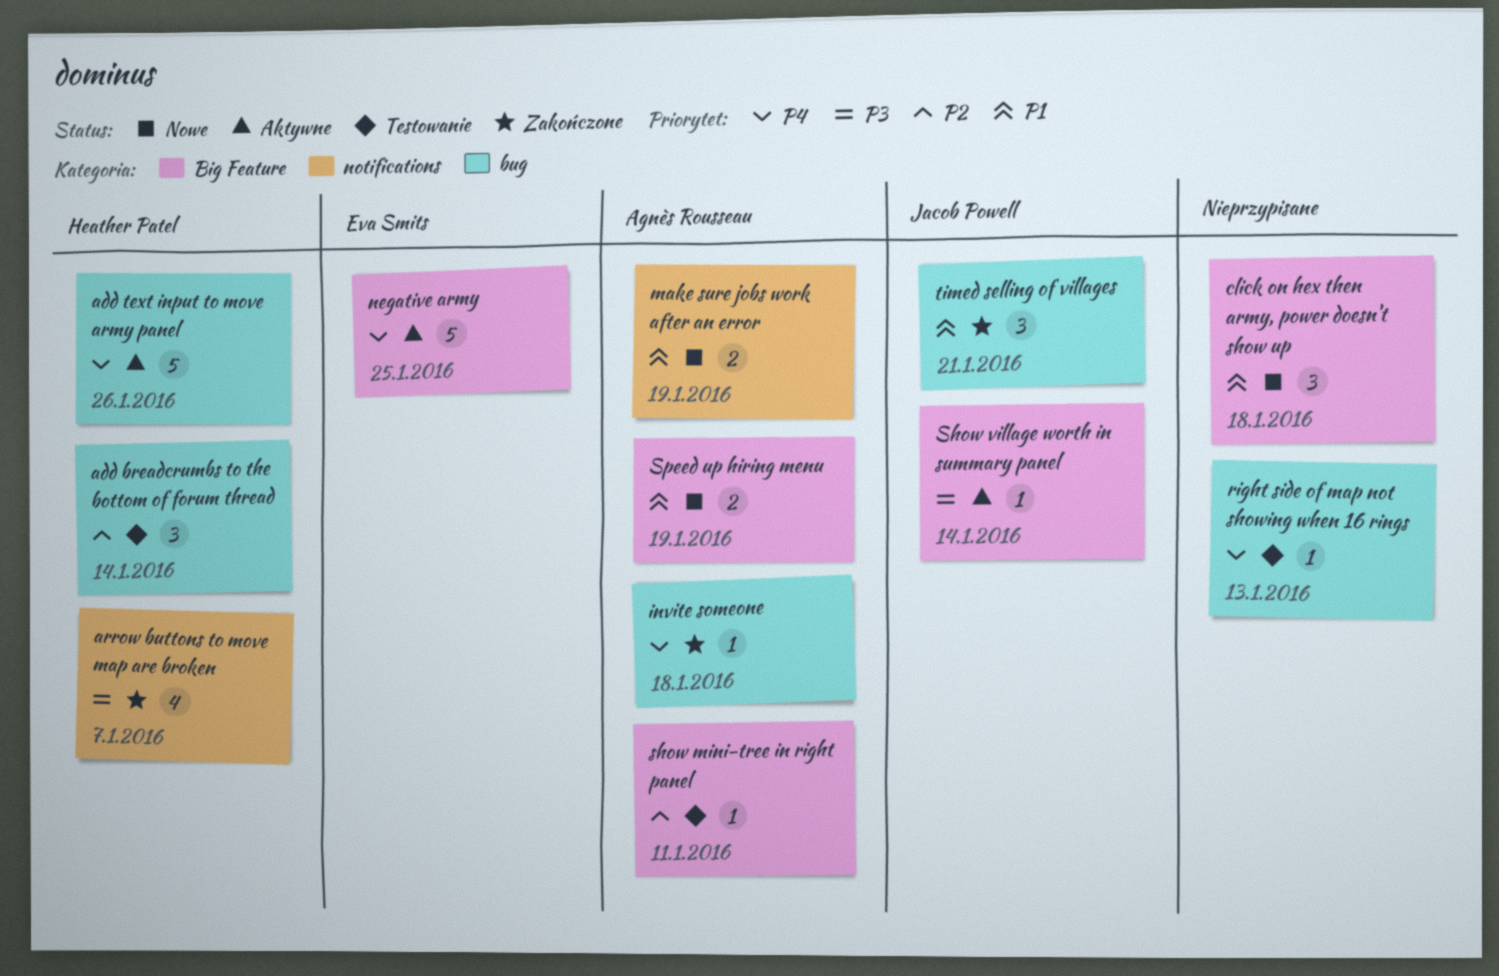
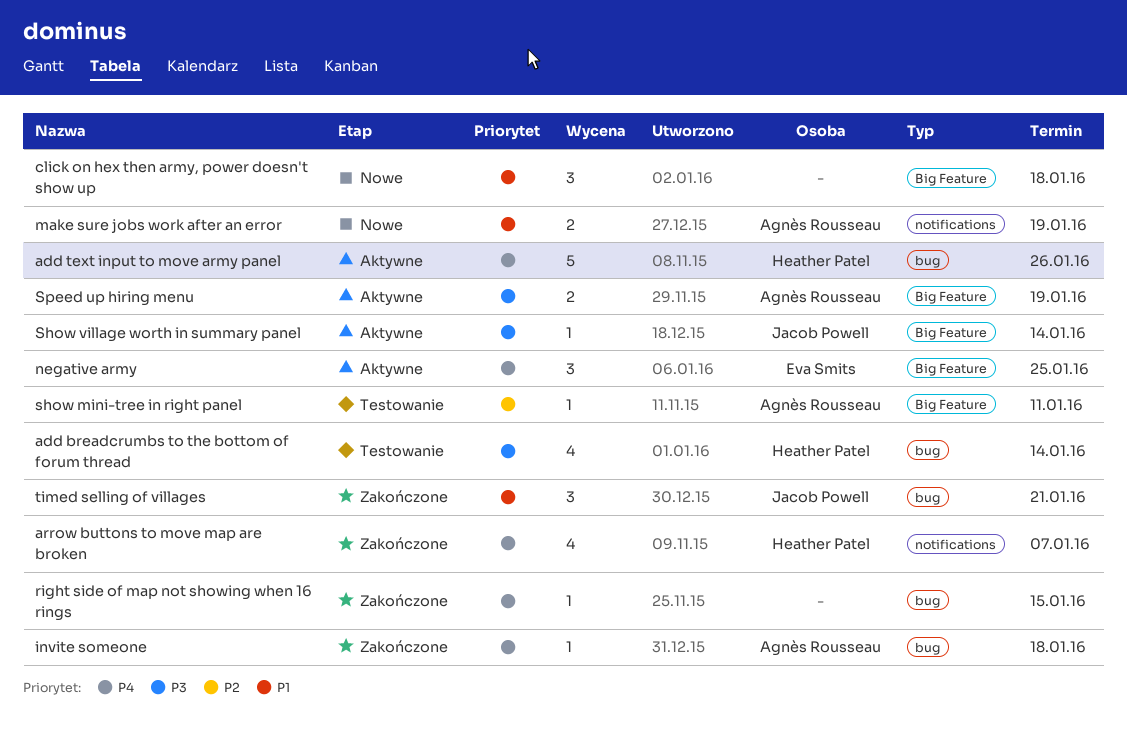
add breadcrumbs to the bottom of forum thread, priority: P2 -> P3
add breadcrumbs to the bottom of forum thread, estimate: 3 -> 4
arrow buttons to move map are broken, priority: P3 -> P4
negative army, estimate: 5 -> 3
right side of map not showing when 16 rings, status: Testowanie -> Zakończone
right side of map not showing when 16 rings, due: Jan 13 -> Jan 15
Speed up hiring menu, status: Nowe -> Aktywne
Speed up hiring menu, priority: P1 -> P3

